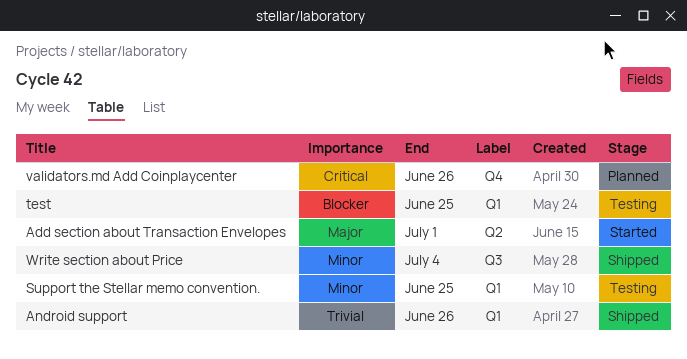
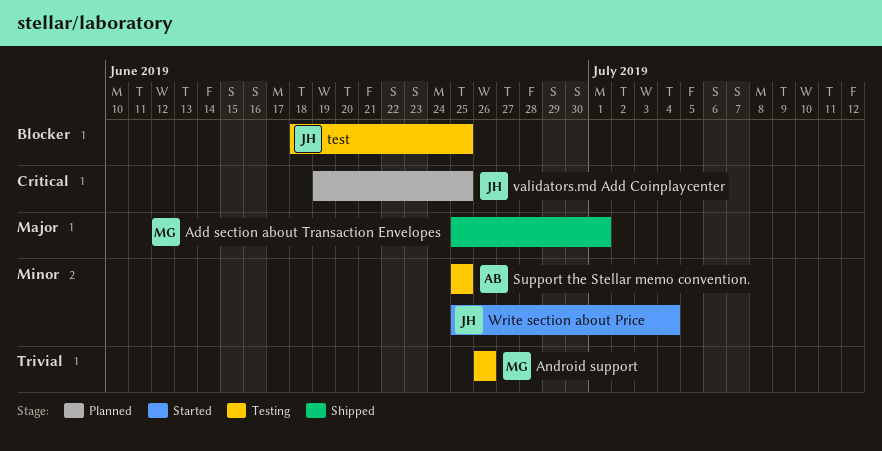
Add section about Transaction Envelopes, status: Started -> Shipped
Android support, status: Shipped -> Testing
validators.md Add Coinplaycenter, due: Jun 26 -> Jun 25
Write section about Price, status: Shipped -> Started

